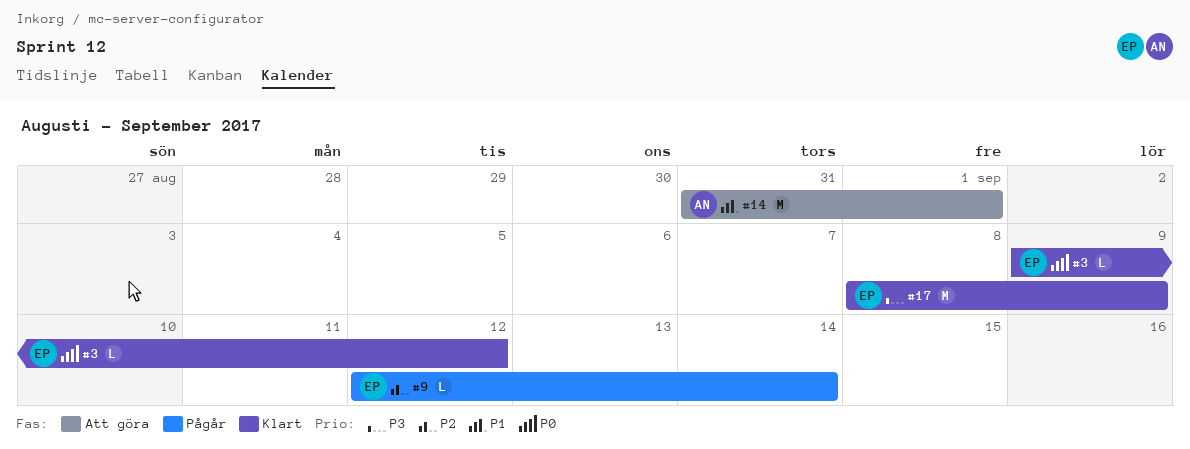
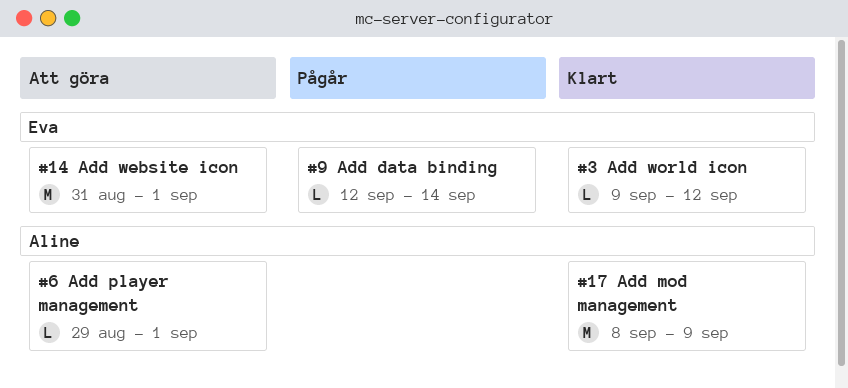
#6: none -> present
#14, owner: Aline -> Eva
#17, owner: Eva -> Aline

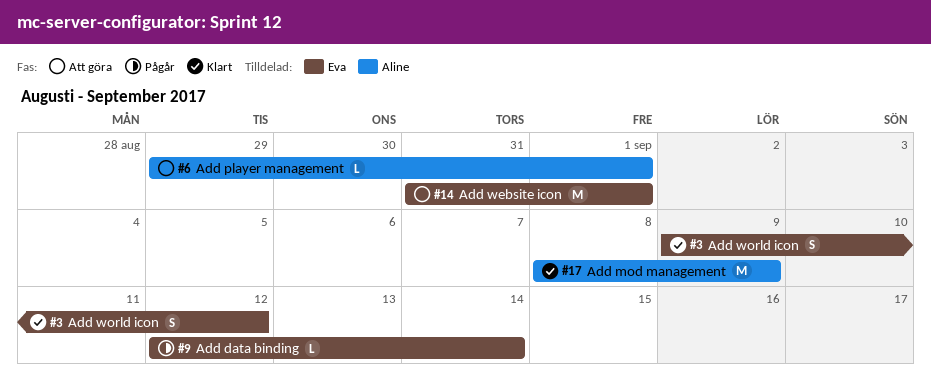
#3, estimate: L -> S

